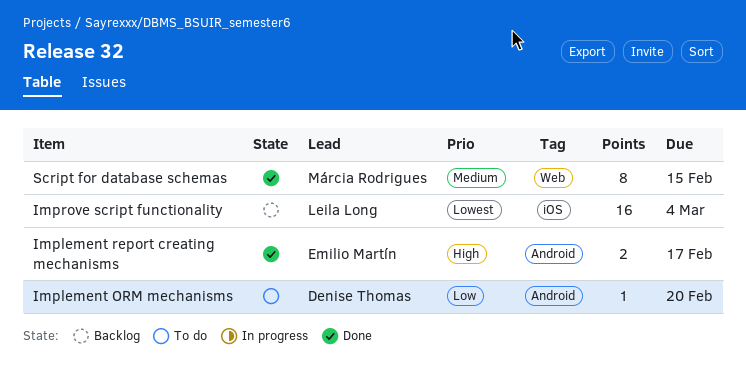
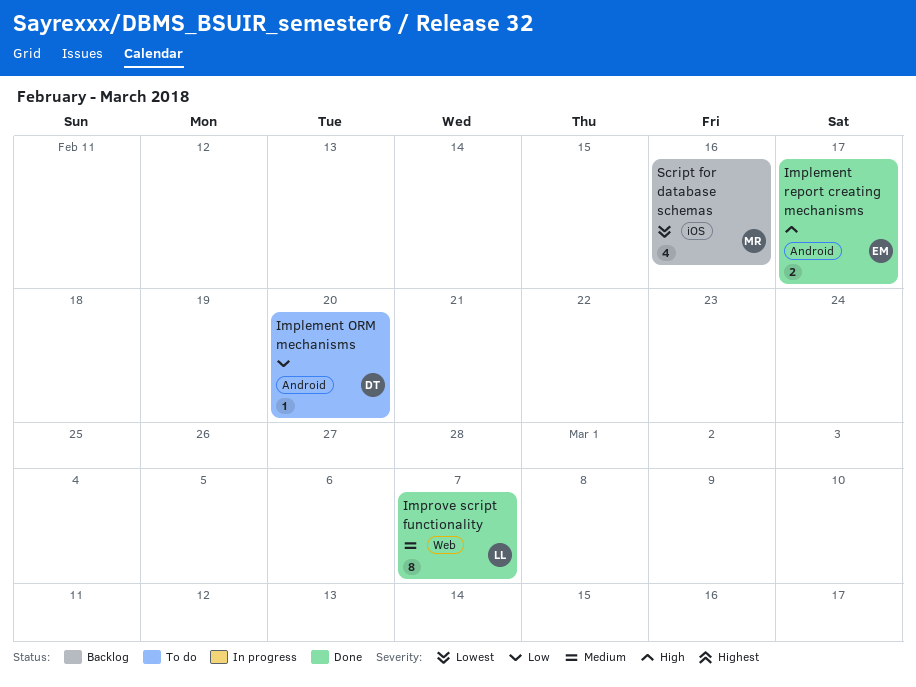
Improve script functionality, status: Backlog -> Done
Improve script functionality, priority: Lowest -> Medium
Improve script functionality, label: iOS -> Web
Improve script functionality, estimate: 16 -> 8
Improve script functionality, due: Mar 4 -> Mar 7
Script for database schemas, status: Done -> Backlog
Script for database schemas, priority: Medium -> Lowest
Script for database schemas, label: Web -> iOS
Script for database schemas, estimate: 8 -> 4
Script for database schemas, due: Feb 15 -> Feb 16

